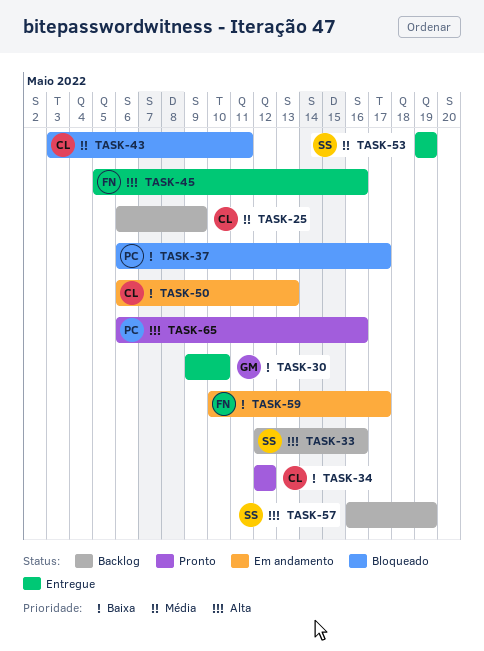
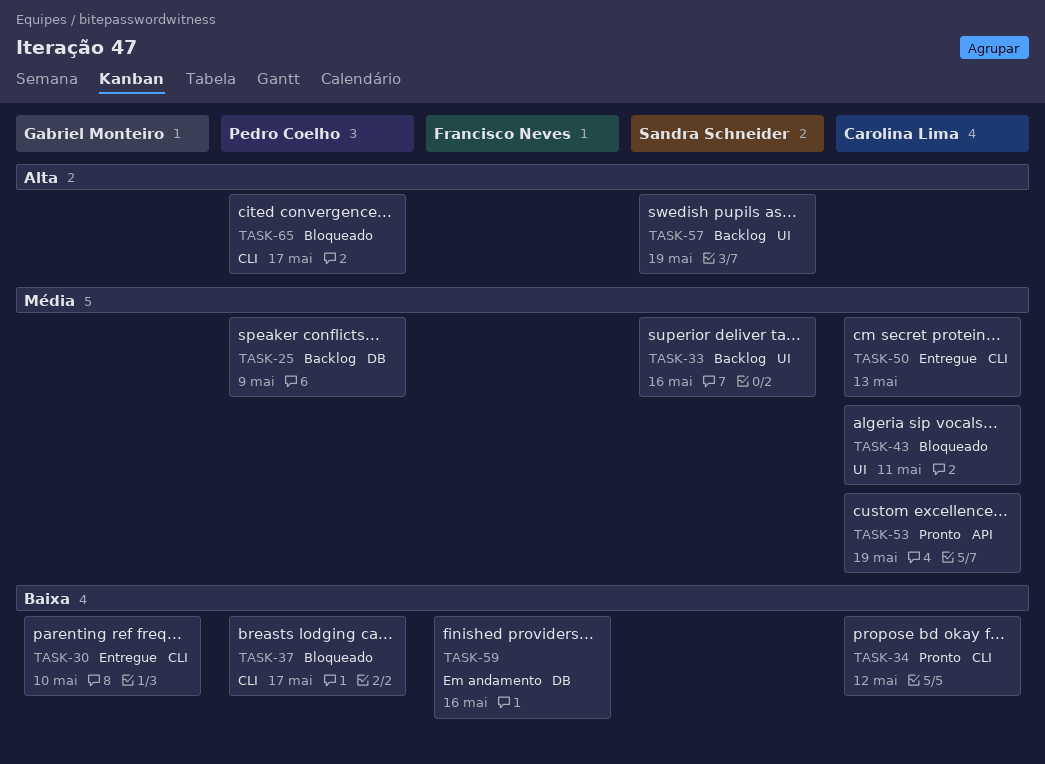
TASK-25, owner: Carolina Lima -> Pedro Coelho
TASK-33, priority: Alta -> Média
TASK-45: present -> none
TASK-50, status: Em andamento -> Entregue
TASK-50, priority: Baixa -> Média
TASK-53, status: Entregue -> Pronto
TASK-53, owner: Sandra Schneider -> Carolina Lima
TASK-59, due: May 17 -> May 16
TASK-65, status: Pronto -> Bloqueado
TASK-65, due: May 16 -> May 17

